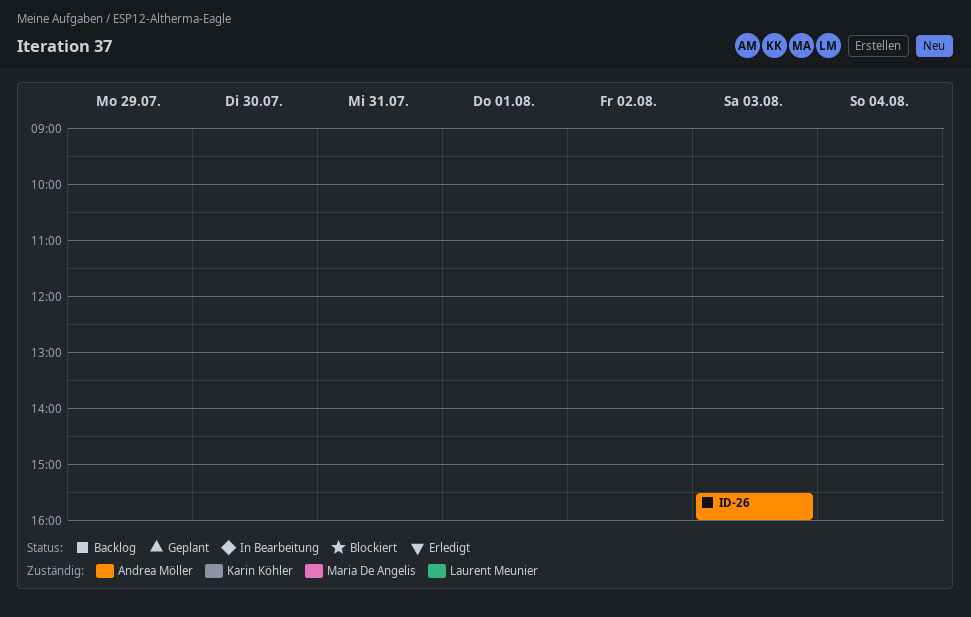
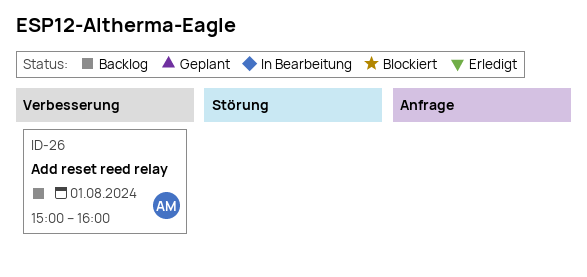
ID-26, day: Aug 3 -> Aug 1
ID-26, begins: 15:30 -> 15:00

